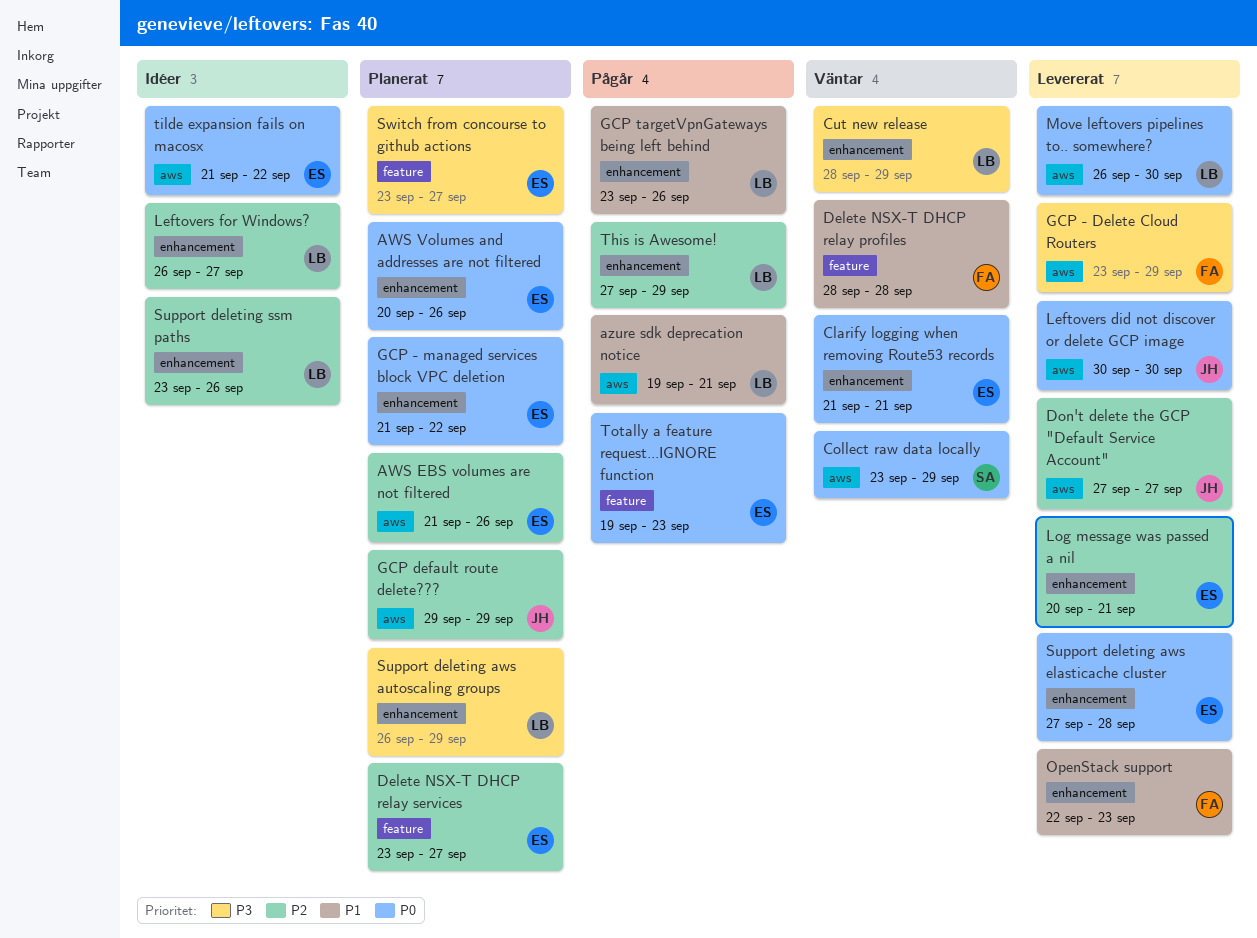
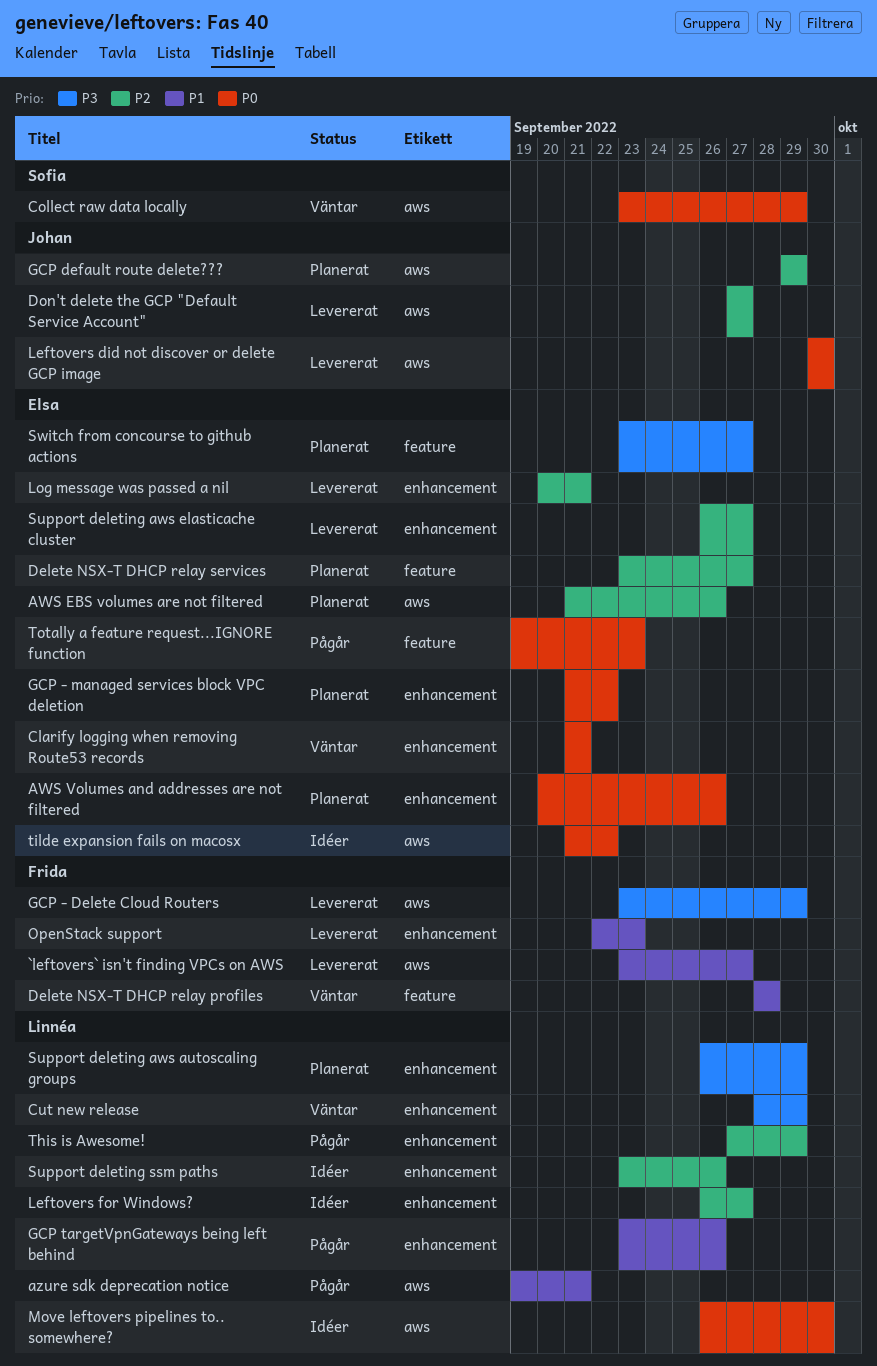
`leftovers` isn't finding VPCs on AWS: none -> present
Move leftovers pipelines to.. somewhere?, status: Levererat -> Idéer
Support deleting aws elasticache cluster, priority: P0 -> P2
Support deleting aws elasticache cluster, start: Sep 27 -> Sep 26
Support deleting aws elasticache cluster, due: Sep 28 -> Sep 27

